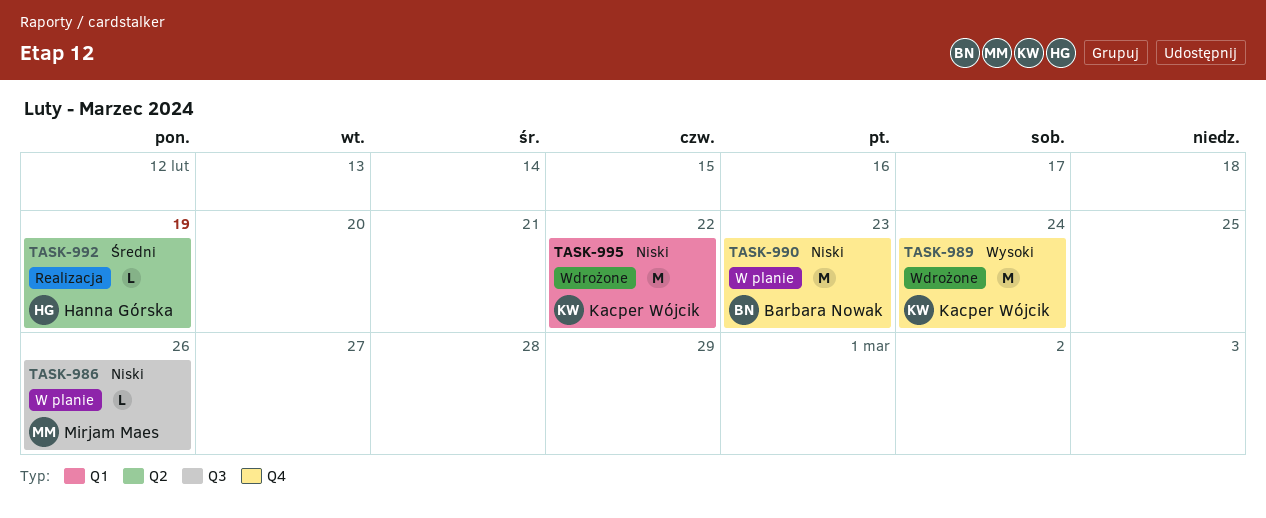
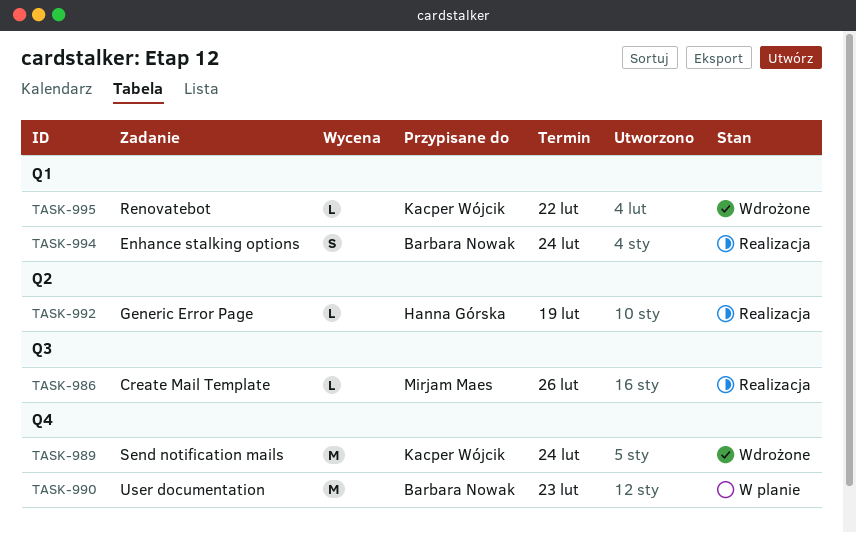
TASK-986, status: W planie -> Realizacja
TASK-994: none -> present
TASK-995, estimate: M -> L

